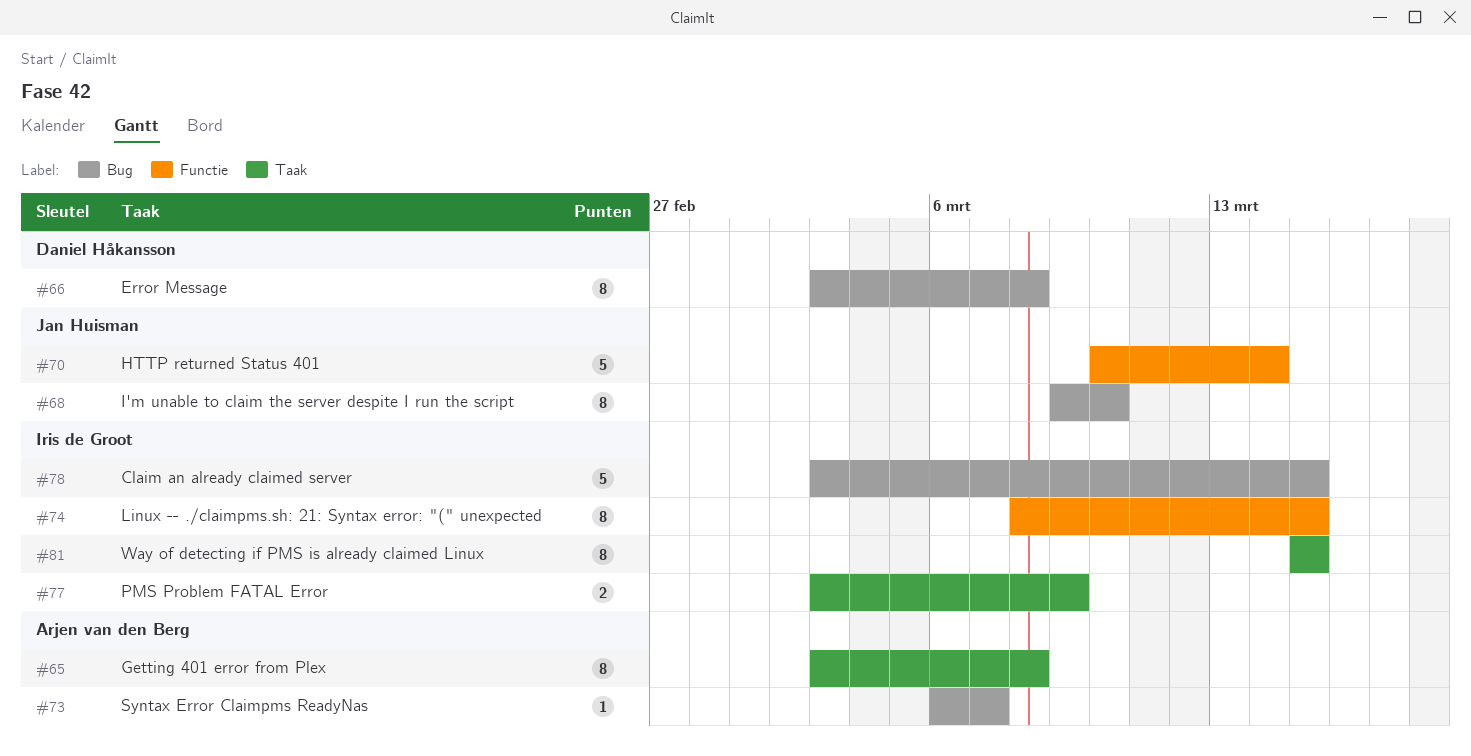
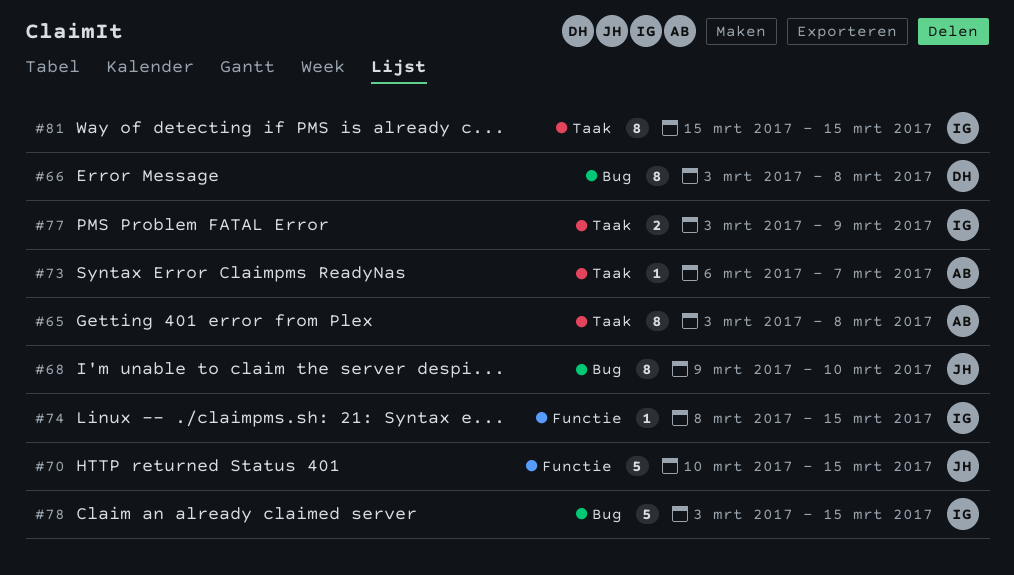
#70, due: Mar 14 -> Mar 15
#73, label: Bug -> Taak
#74, estimate: 8 -> 1

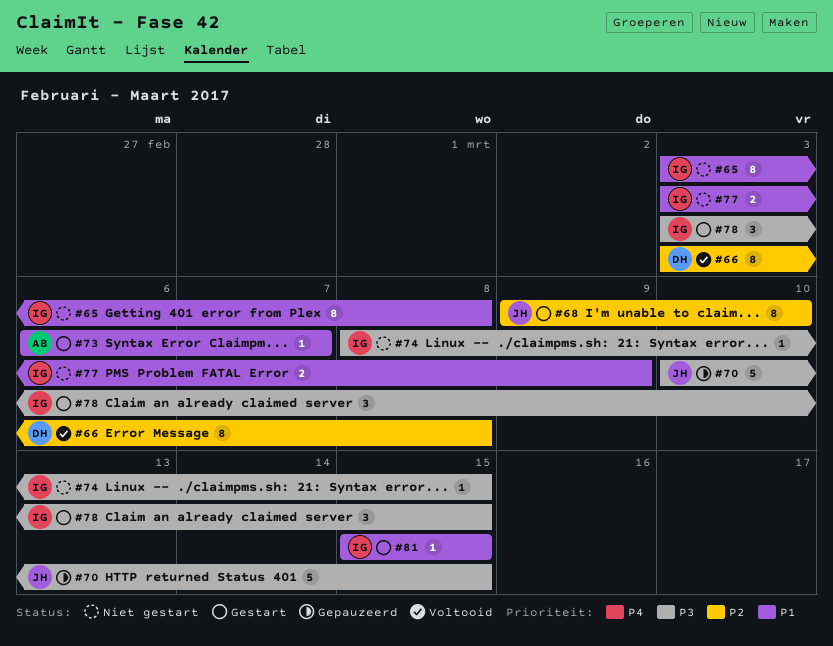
#65, owner: AB -> IG
#78, estimate: 5 -> 3
#81, estimate: 8 -> 1

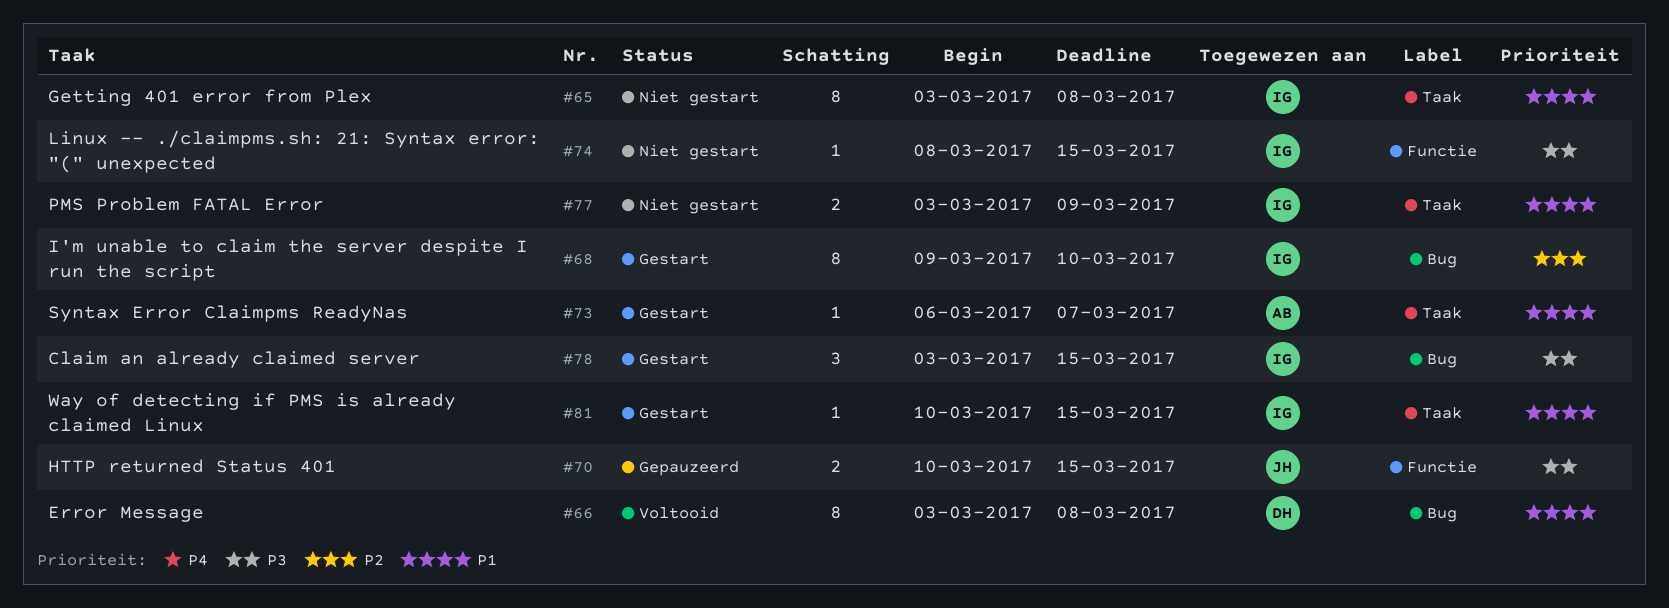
#66, priority: P2 -> P1
#68, owner: JH -> IG
#70, estimate: 5 -> 2
#81, start: Mar 15 -> Mar 10

